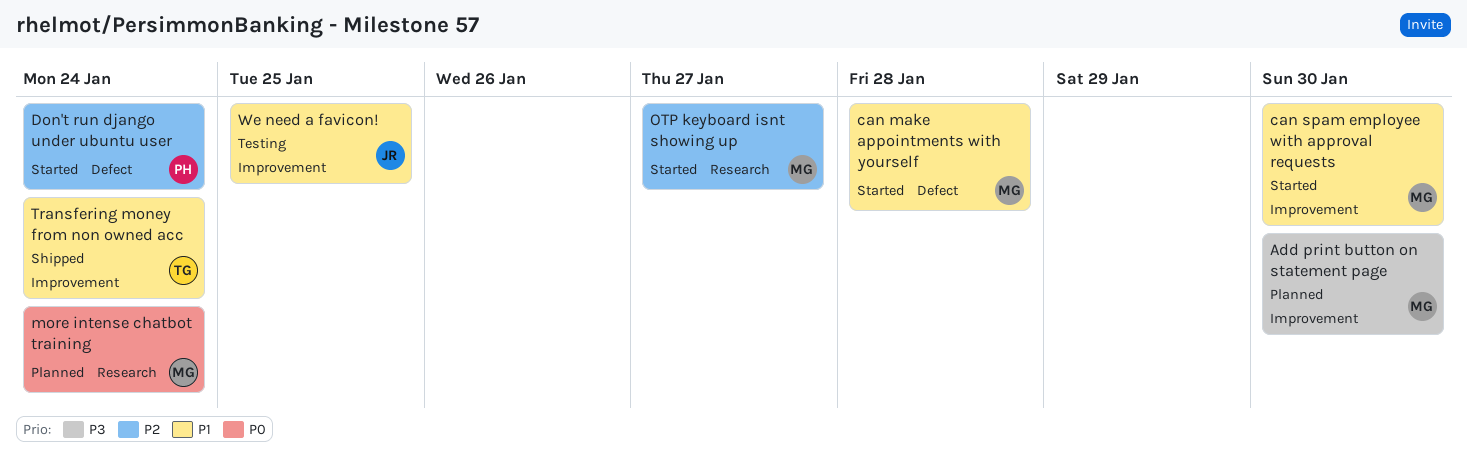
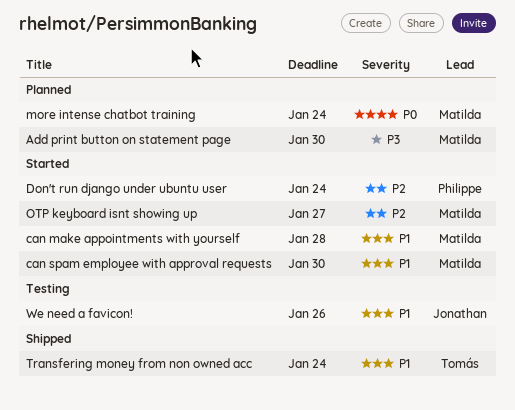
We need a favicon!, due: Jan 25 -> Jan 26

